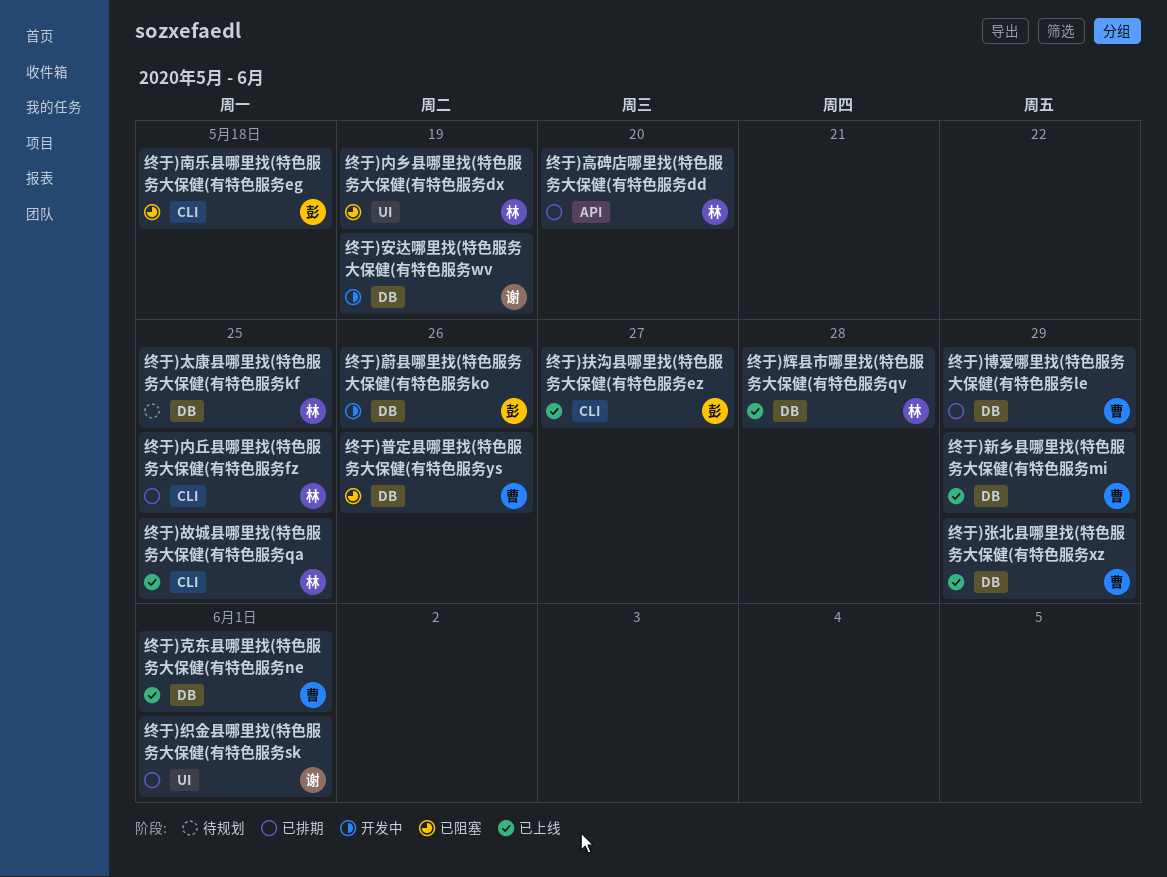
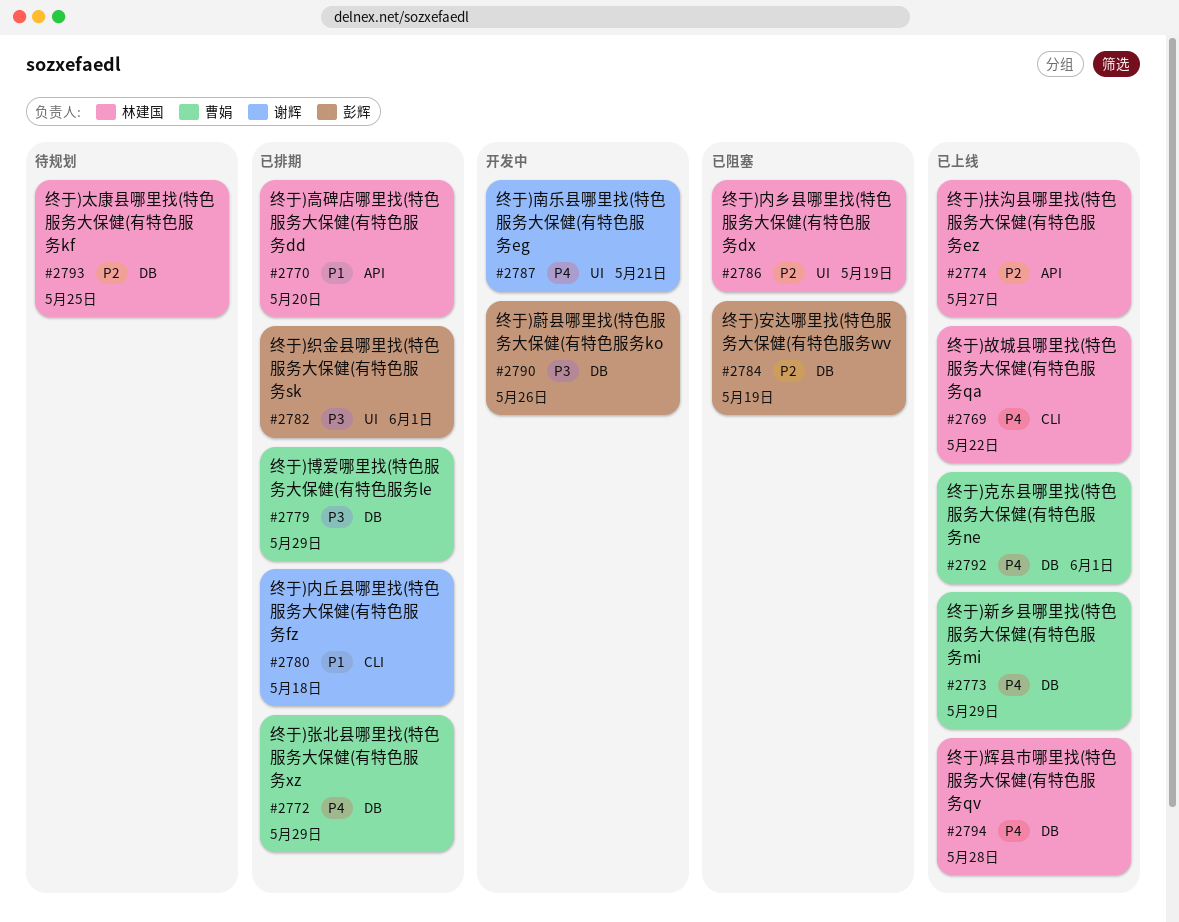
终于)内丘县哪里找(特色服务大保健(有特色服务fz, owner: 林建国 -> 谢辉
终于)内丘县哪里找(特色服务大保健(有特色服务fz, due: May 25 -> May 18
终于)南乐县哪里找(特色服务大保健(有特色服务eg, status: 已阻塞 -> 开发中
终于)南乐县哪里找(特色服务大保健(有特色服务eg, owner: 彭辉 -> 谢辉
终于)南乐县哪里找(特色服务大保健(有特色服务eg, label: CLI -> UI
终于)南乐县哪里找(特色服务大保健(有特色服务eg, due: May 18 -> May 21
终于)安达哪里找(特色服务大保健(有特色服务wv, status: 开发中 -> 已阻塞
终于)安达哪里找(特色服务大保健(有特色服务wv, owner: 谢辉 -> 彭辉
终于)张北县哪里找(特色服务大保健(有特色服务xz, status: 已上线 -> 已排期
终于)扶沟县哪里找(特色服务大保健(有特色服务ez, owner: 彭辉 -> 林建国
终于)扶沟县哪里找(特色服务大保健(有特色服务ez, label: CLI -> API
终于)故城县哪里找(特色服务大保健(有特色服务qa, due: May 25 -> May 22
终于)普定县哪里找(特色服务大保健(有特色服务ys: present -> none
终于)织金县哪里找(特色服务大保健(有特色服务sk, owner: 谢辉 -> 彭辉

